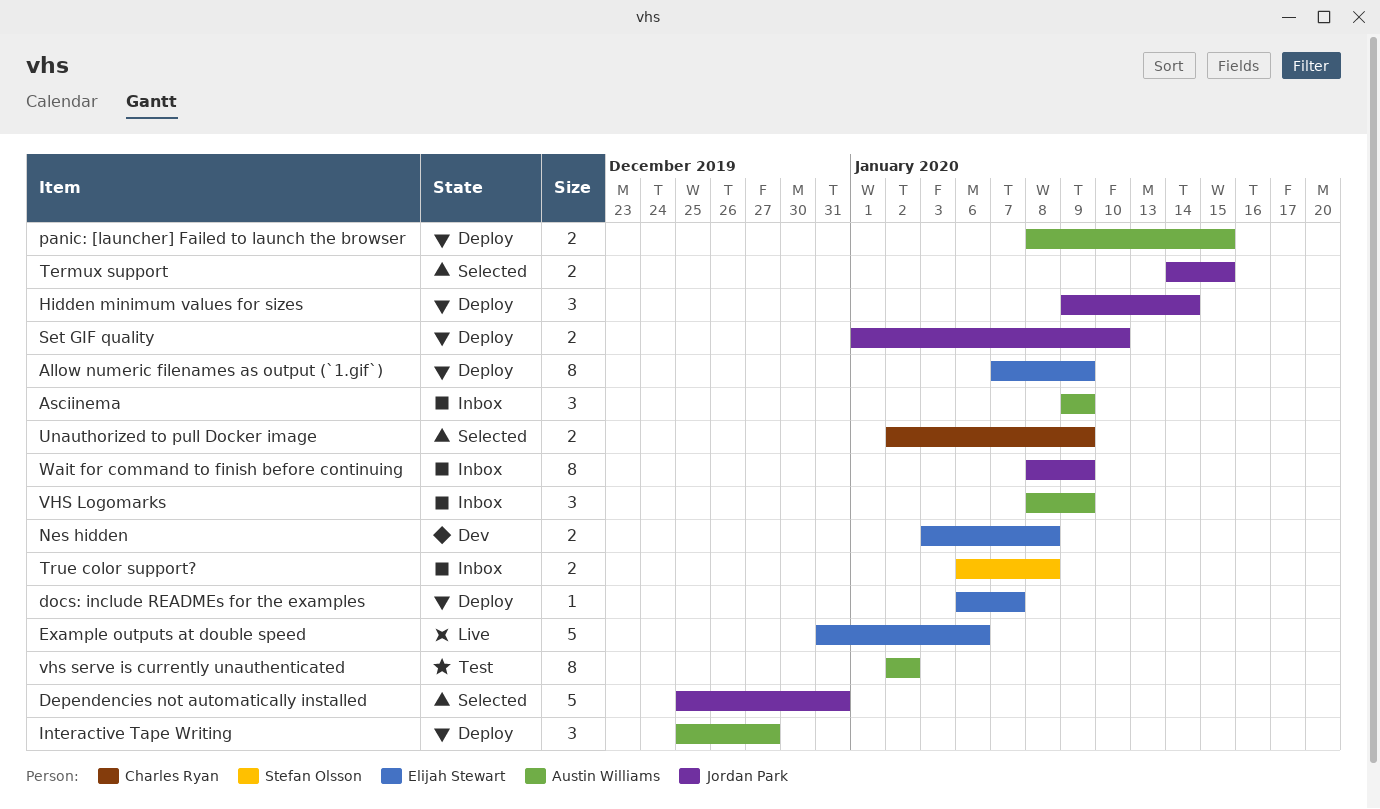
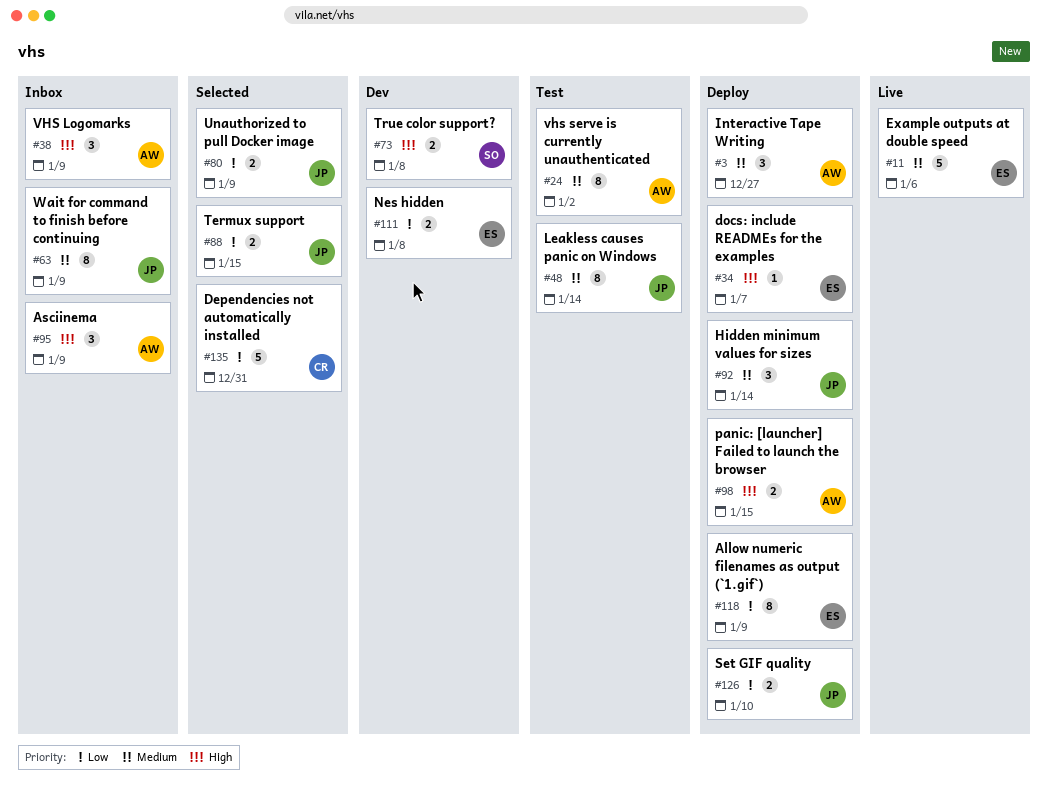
Dependencies not automatically installed, owner: Jordan Park -> Charles Ryan
Leakless causes panic on Windows: none -> present
True color support?, status: Inbox -> Dev
Unauthorized to pull Docker image, owner: Charles Ryan -> Jordan Park

